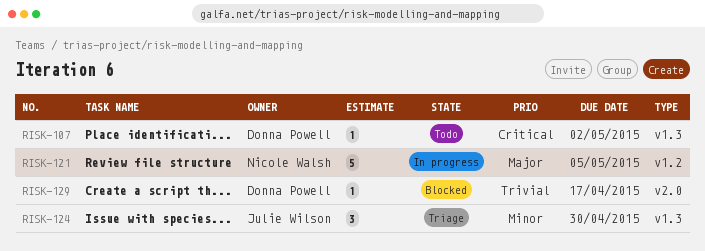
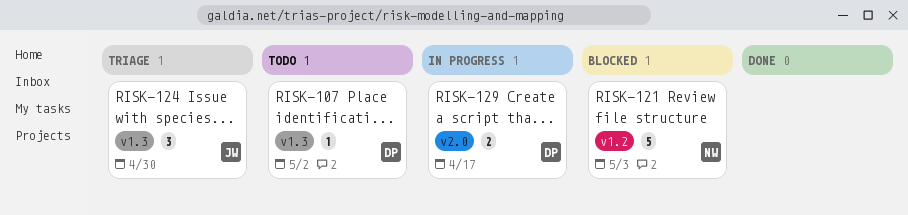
RISK-121, status: In progress -> Blocked
RISK-121, due: May 5 -> May 3
RISK-129, status: Blocked -> In progress
RISK-129, estimate: 1 -> 2

